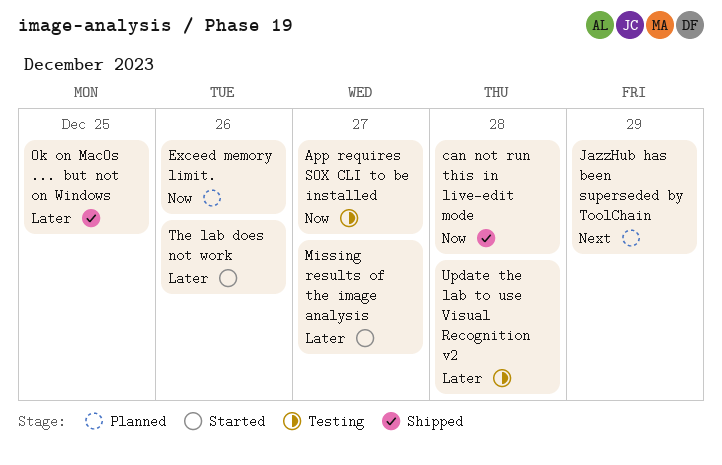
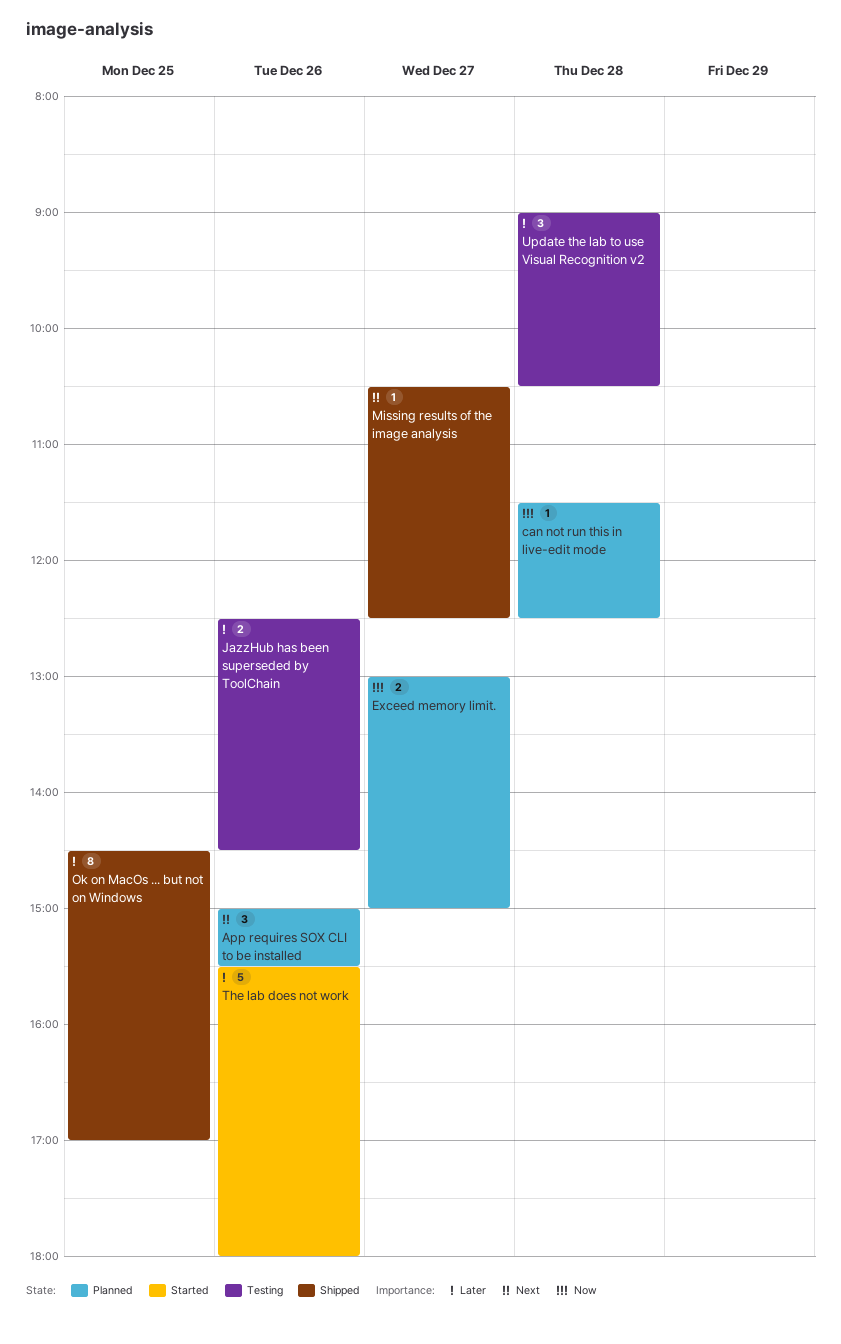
App requires SOX CLI to be installed, status: Testing -> Planned
App requires SOX CLI to be installed, priority: Now -> Next
App requires SOX CLI to be installed, day: Dec 27 -> Dec 26
can not run this in live-edit mode, status: Shipped -> Planned
Exceed memory limit., day: Dec 26 -> Dec 27
JazzHub has been superseded by ToolChain, status: Planned -> Testing
JazzHub has been superseded by ToolChain, priority: Next -> Later
JazzHub has been superseded by ToolChain, day: Dec 29 -> Dec 26
Missing results of the image analysis, status: Started -> Shipped
Missing results of the image analysis, priority: Later -> Next

